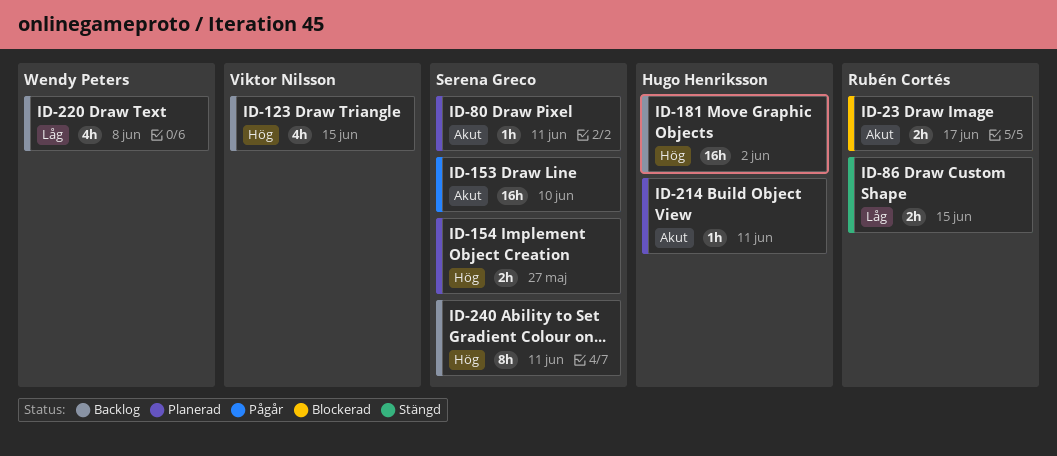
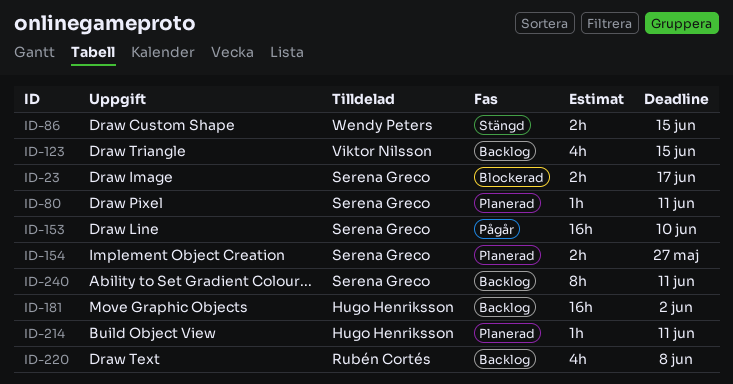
ID-23, owner: Rubén Cortés -> Serena Greco
ID-86, owner: Rubén Cortés -> Wendy Peters
ID-220, owner: Wendy Peters -> Rubén Cortés

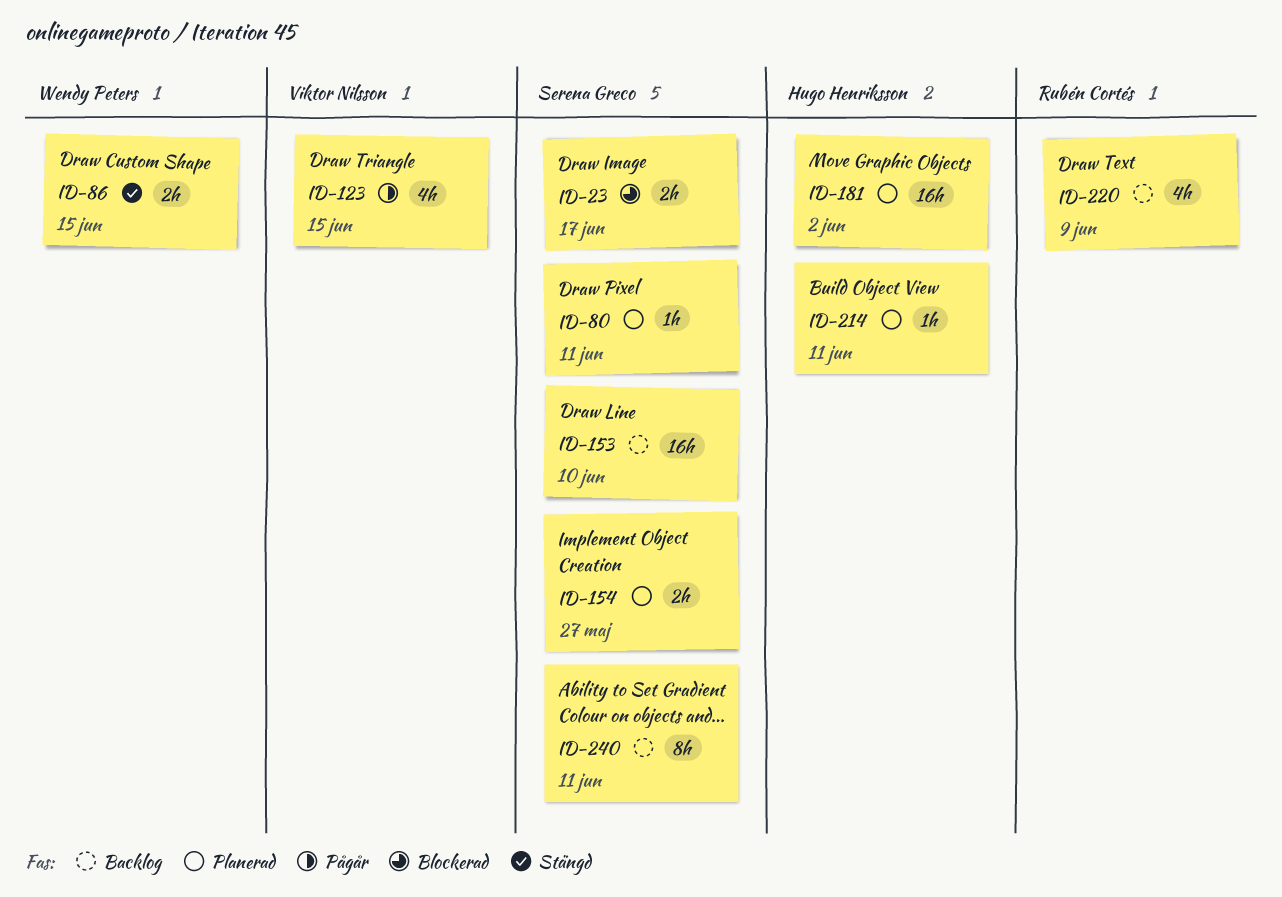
ID-123, status: Backlog -> Pågår
ID-153, status: Pågår -> Backlog
ID-181, status: Backlog -> Planerad
ID-220, due: Jun 8 -> Jun 9

